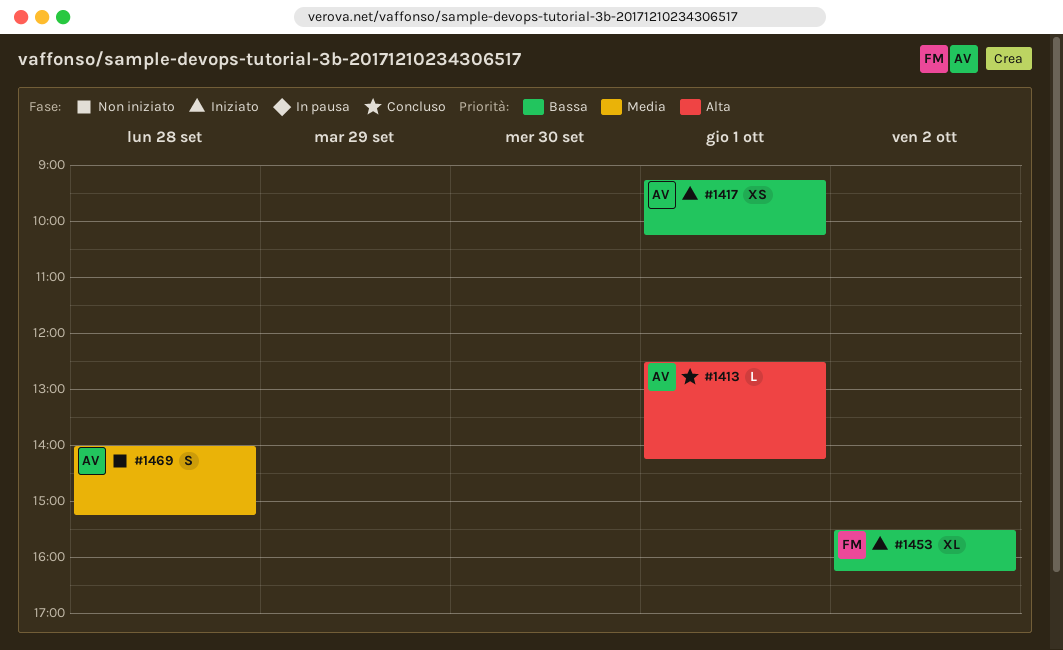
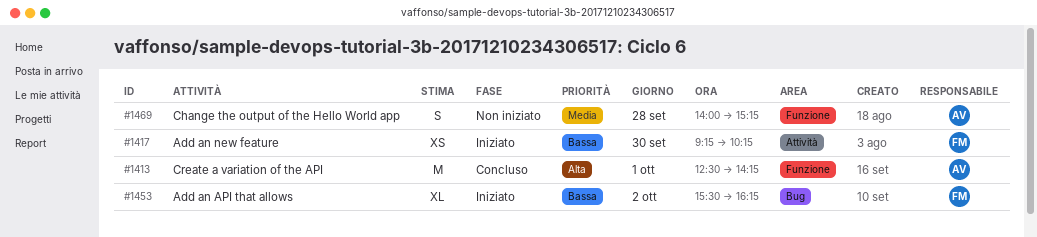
#1413, estimate: L -> M
#1417, owner: AV -> FM
#1417, day: Oct 1 -> Sep 30

